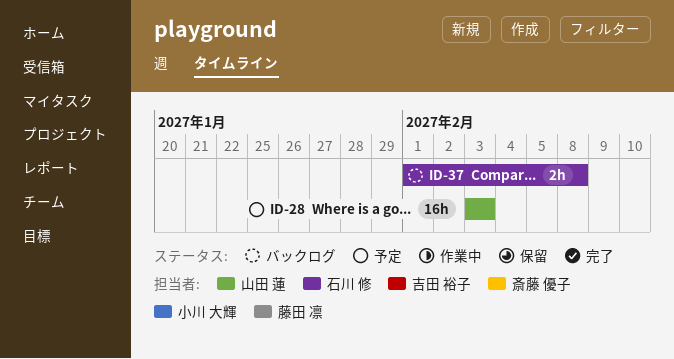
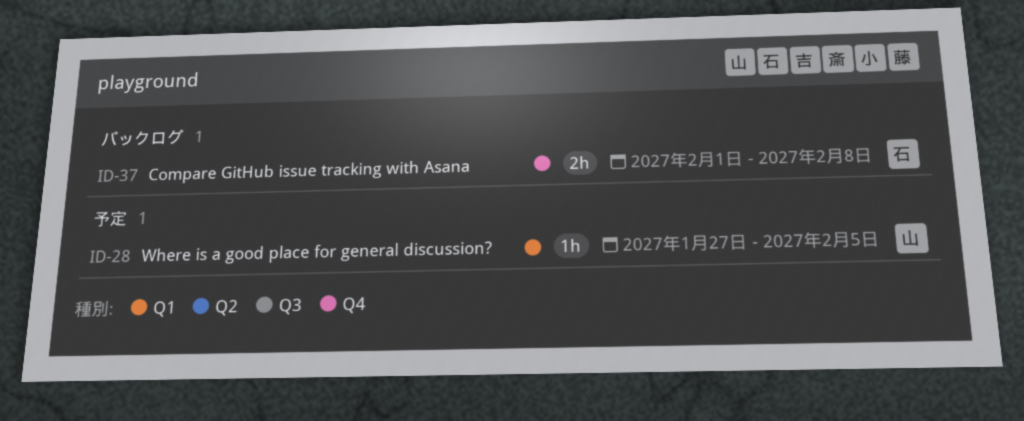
ID-28, estimate: 16h -> 1h
ID-28, start: Feb 3 -> Jan 27
ID-28, due: Feb 3 -> Feb 5

